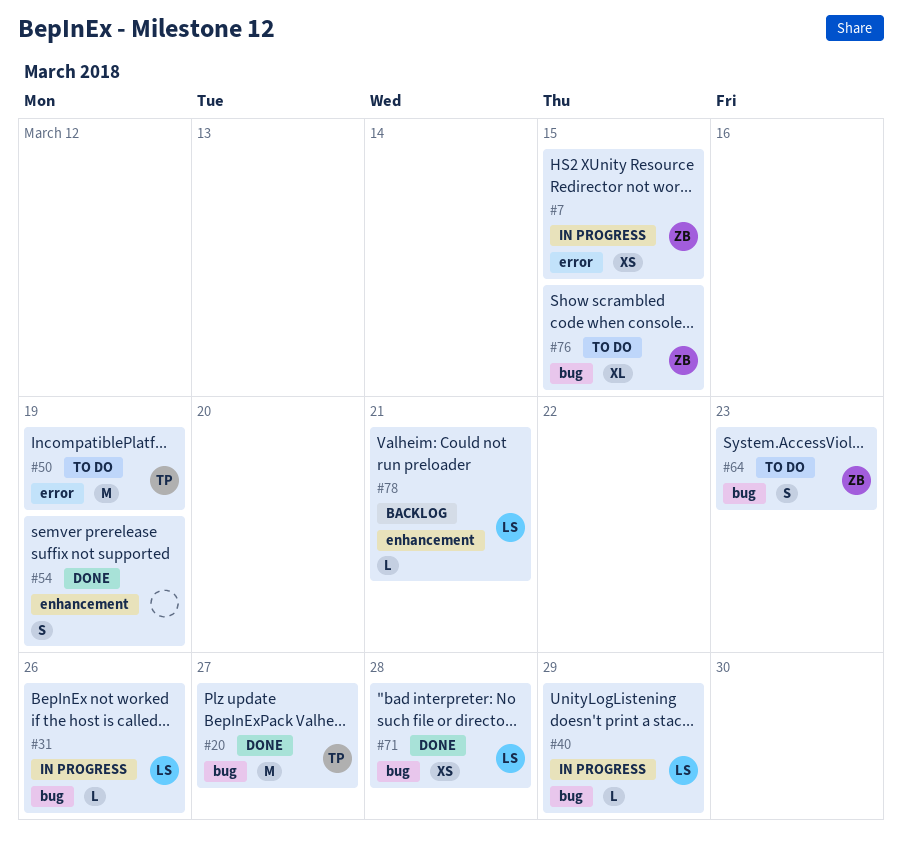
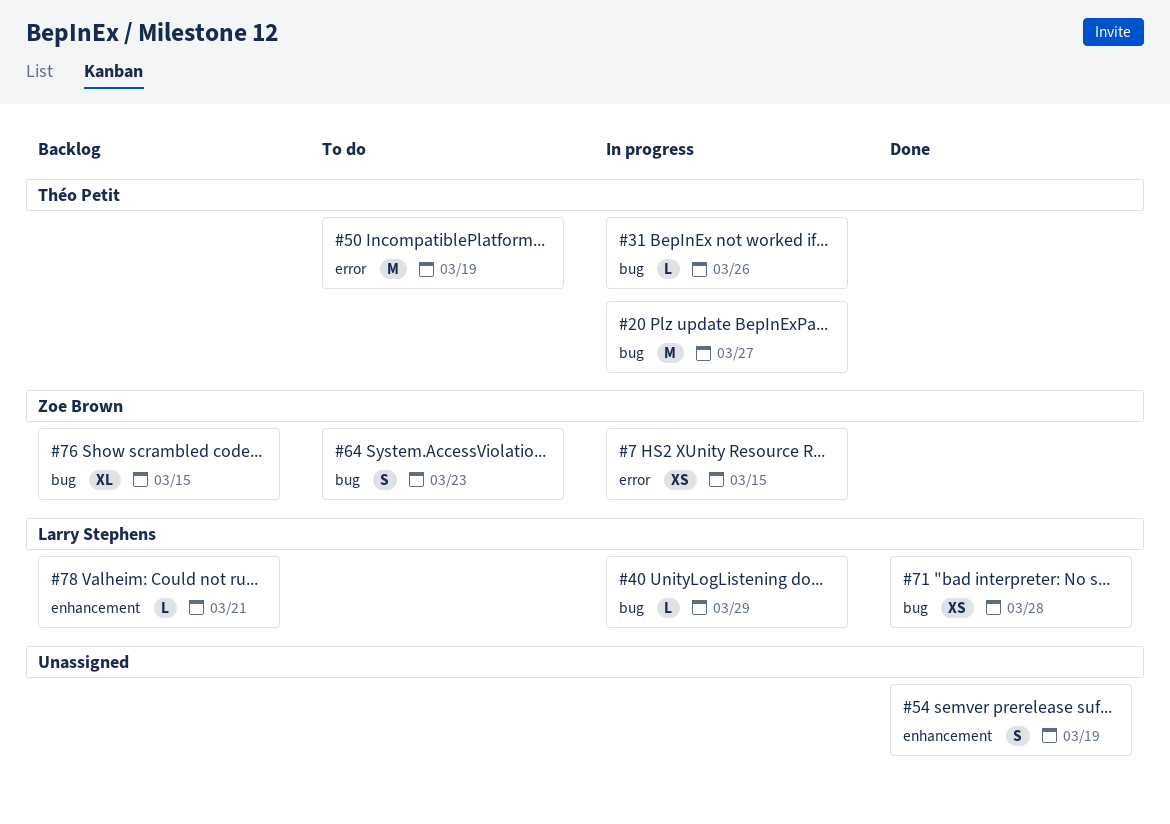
#20, status: Done -> In progress
#31, owner: Larry Stephens -> Théo Petit
#76, status: To do -> Backlog

